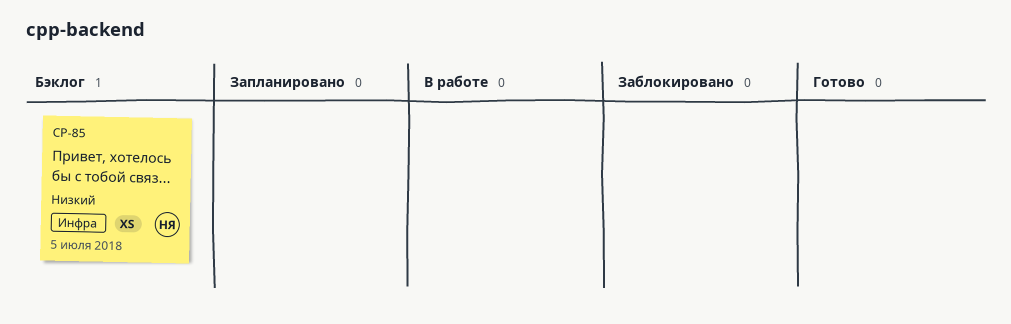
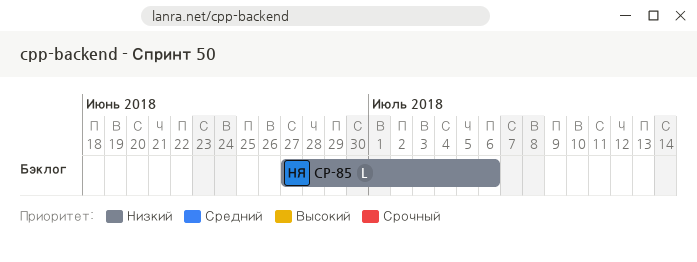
CP-85, estimate: XS -> L
CP-85, due: Jul 5 -> Jul 6

